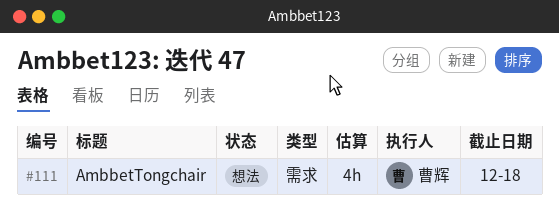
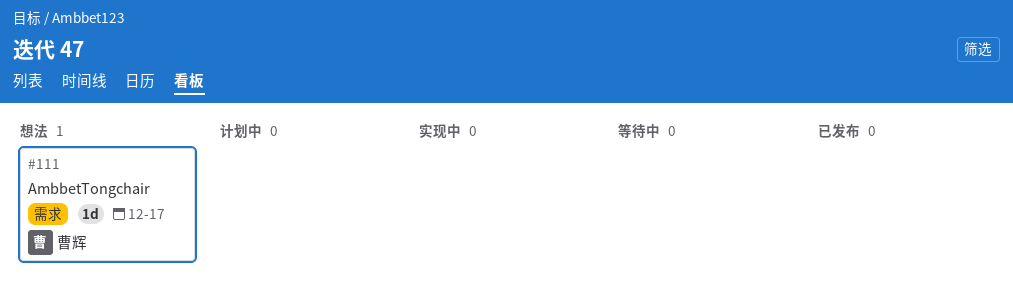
#111, estimate: 4h -> 1d
#111, due: Dec 18 -> Dec 17

